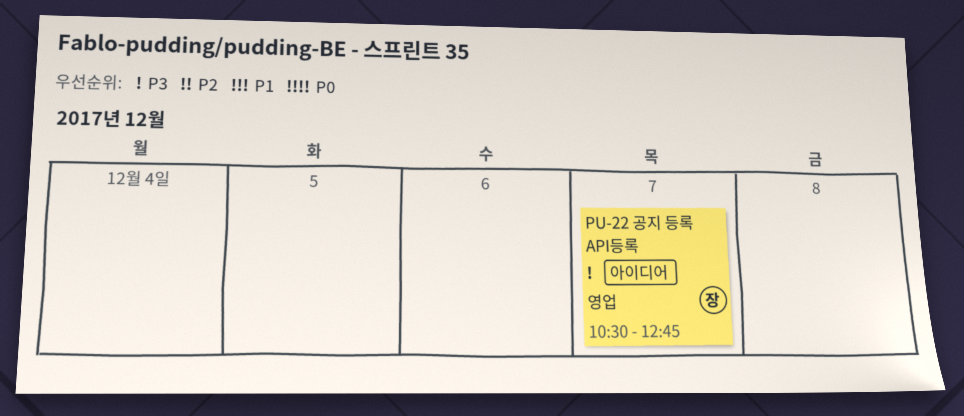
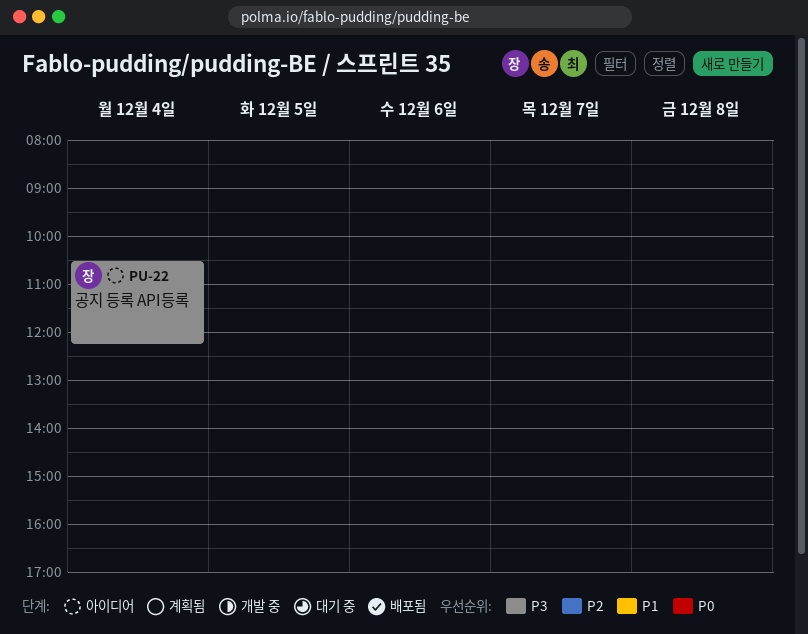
PU-22, day: Dec 7 -> Dec 4
PU-22, ends: 12:45 -> 12:15

